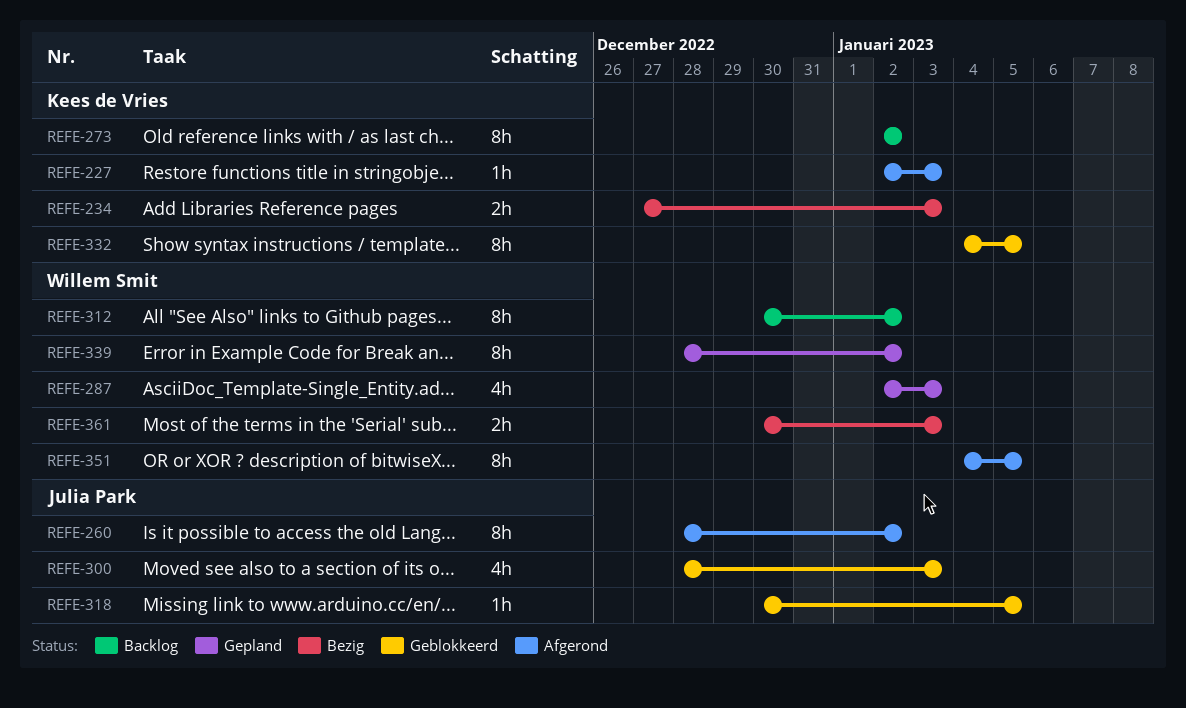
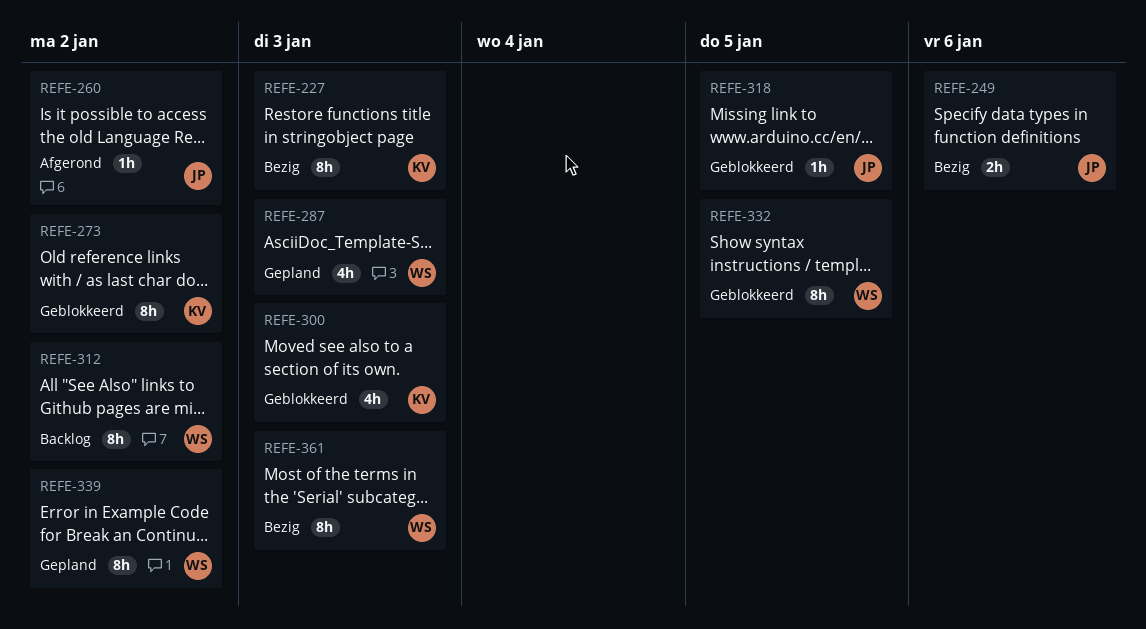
REFE-227, status: Afgerond -> Bezig
REFE-227, estimate: 1h -> 8h
REFE-234: present -> none
REFE-249: none -> present
REFE-260, estimate: 8h -> 1h
REFE-273, status: Backlog -> Geblokkeerd
REFE-300, owner: Julia Park -> Kees de Vries
REFE-332, owner: Kees de Vries -> Willem Smit
REFE-351: present -> none
REFE-361, estimate: 2h -> 8h

